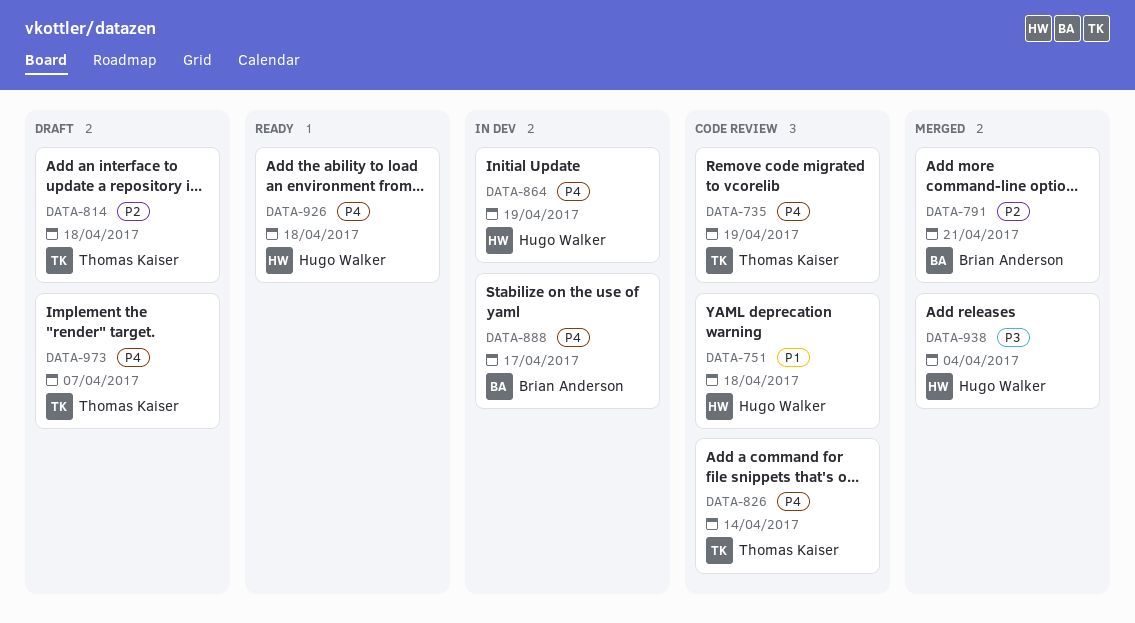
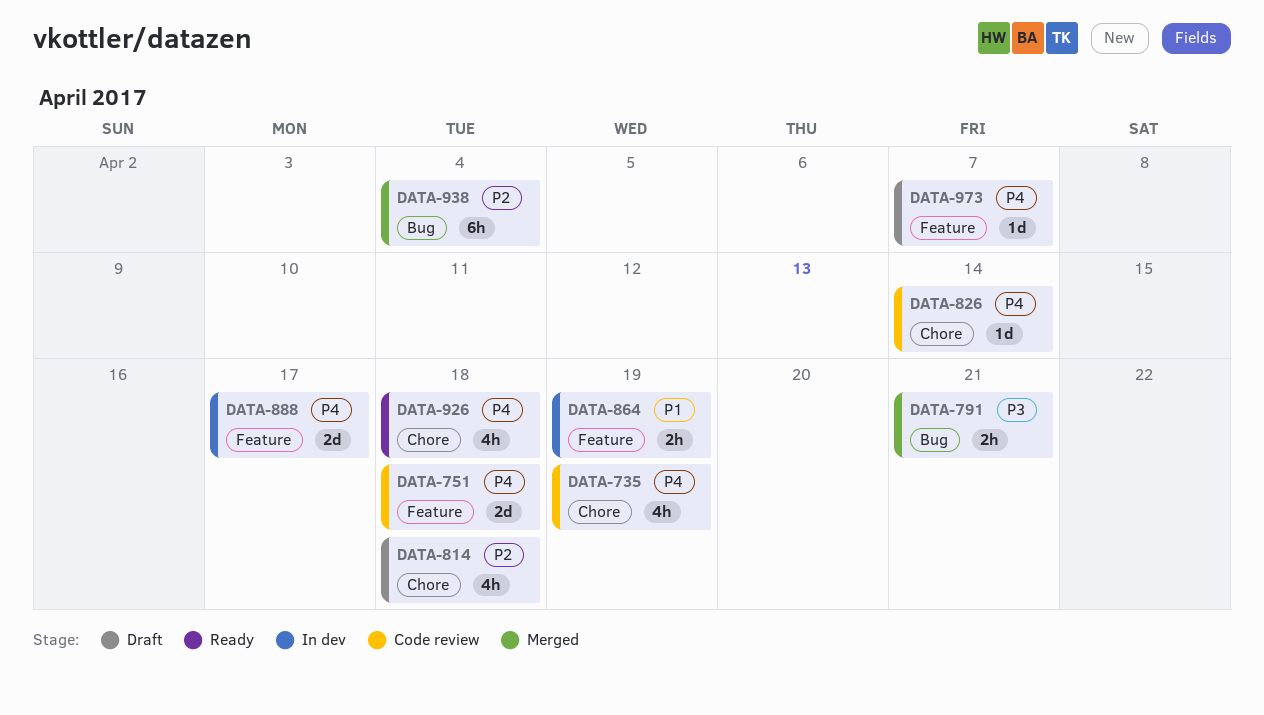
DATA-751, priority: P1 -> P4
DATA-791, priority: P2 -> P3
DATA-864, priority: P4 -> P1
DATA-938, priority: P3 -> P2

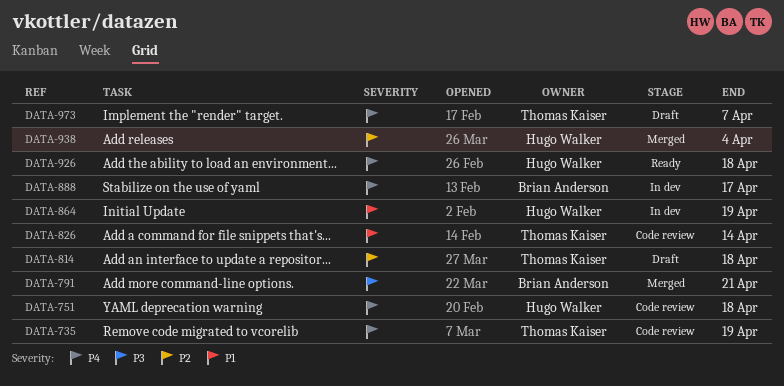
DATA-826, priority: P4 -> P1

